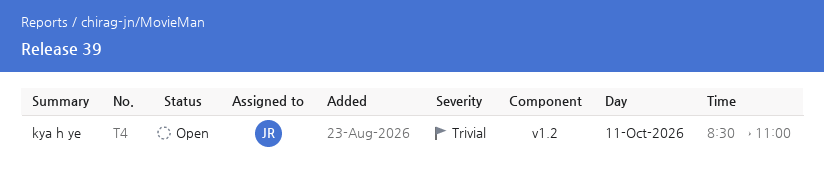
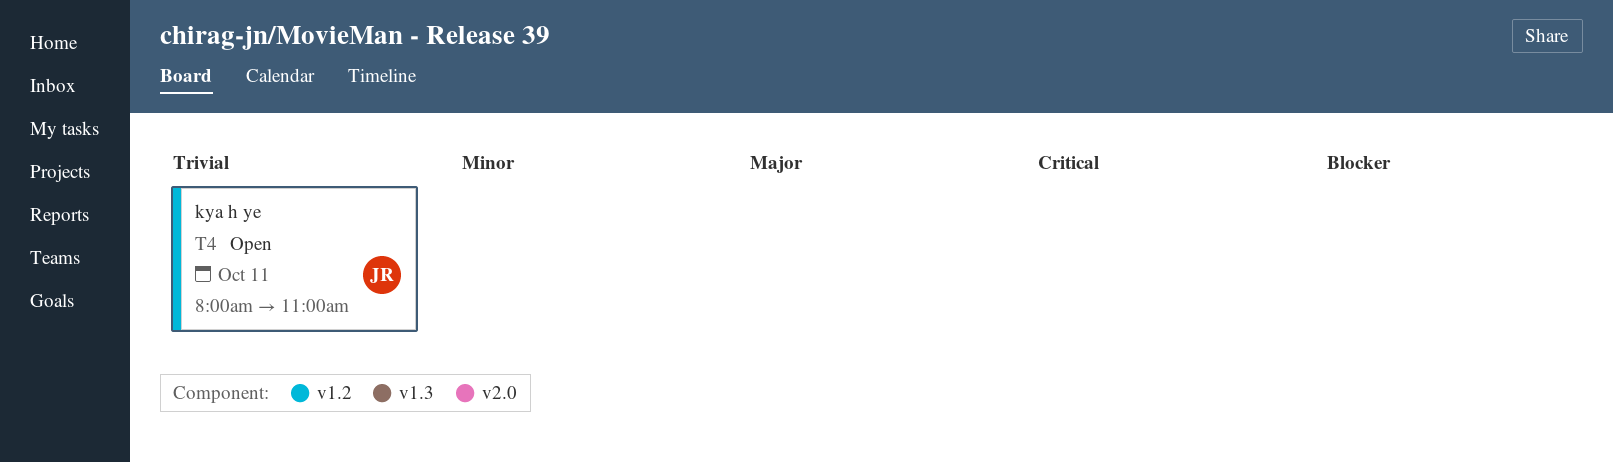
T4, begins: 08:30 -> 08:00

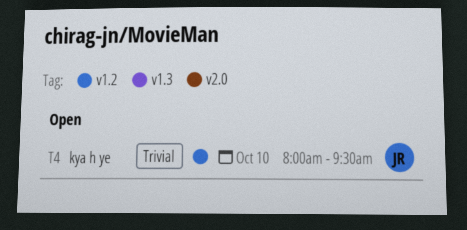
T4, day: Oct 11 -> Oct 10
T4, ends: 11:00 -> 09:30

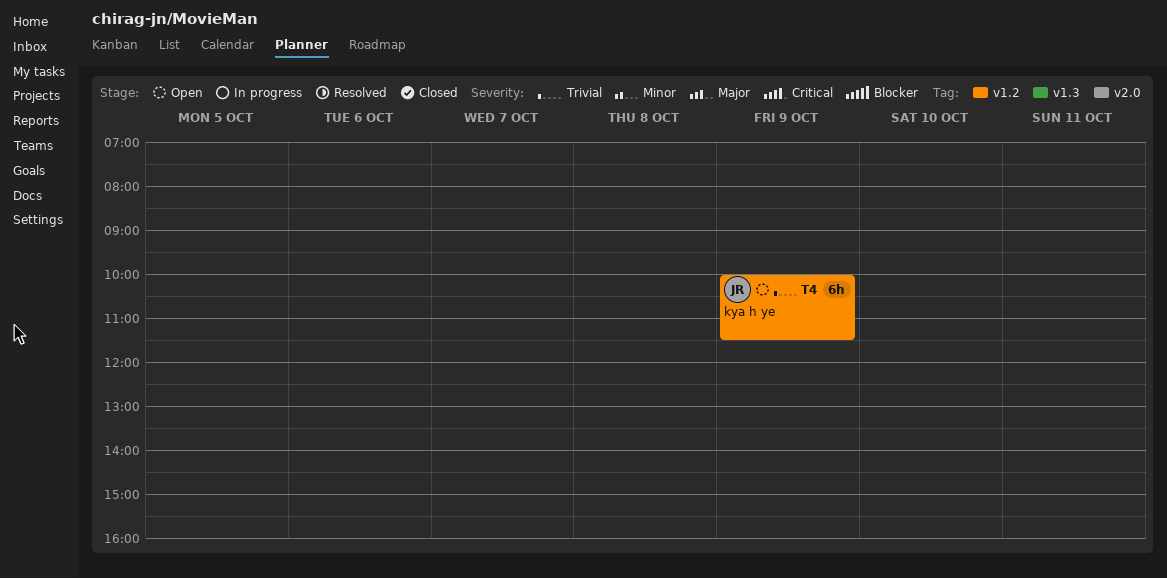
T4, day: Oct 10 -> Oct 9
T4, begins: 08:00 -> 10:00
T4, ends: 09:30 -> 11:30

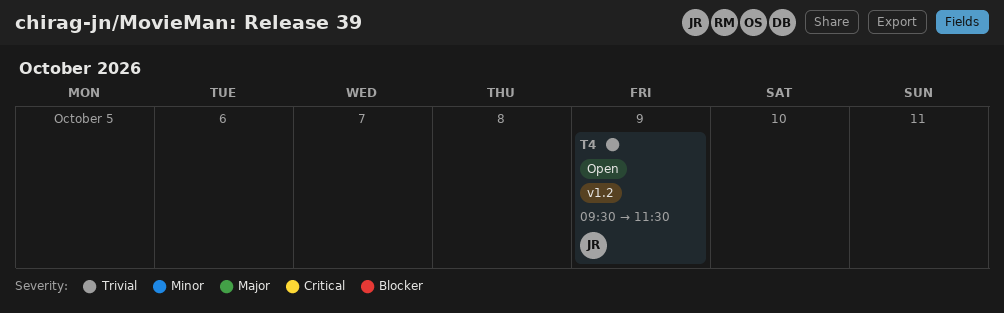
T4, begins: 10:00 -> 09:30

